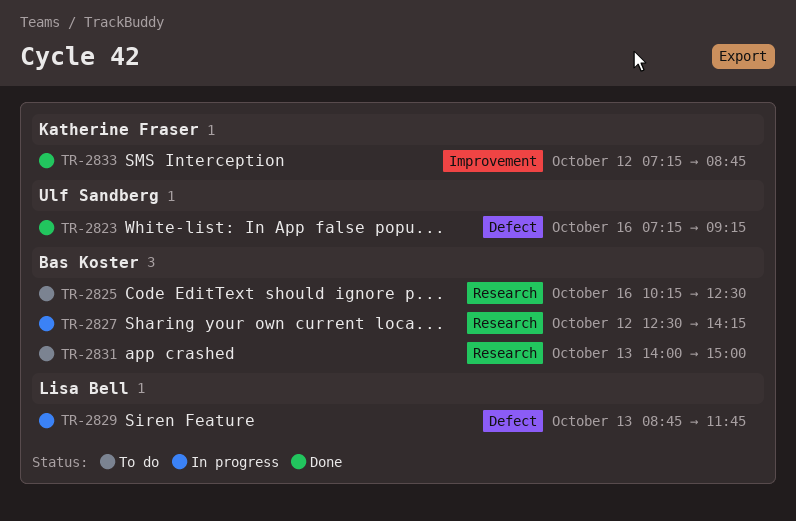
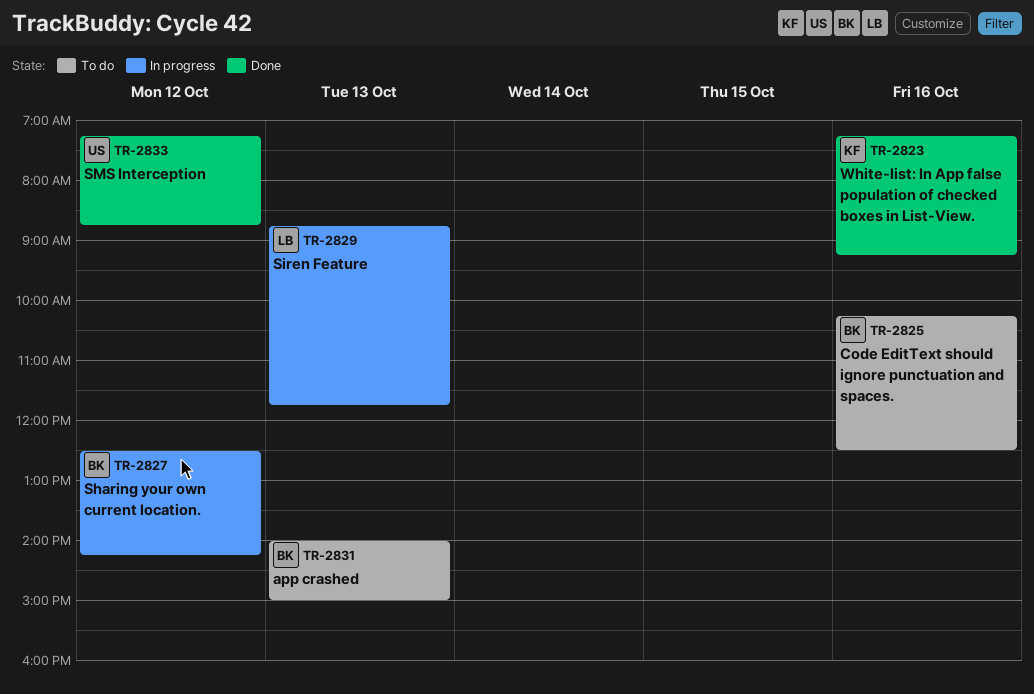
TR-2823, owner: Ulf Sandberg -> Katherine Fraser
TR-2833, owner: Katherine Fraser -> Ulf Sandberg

